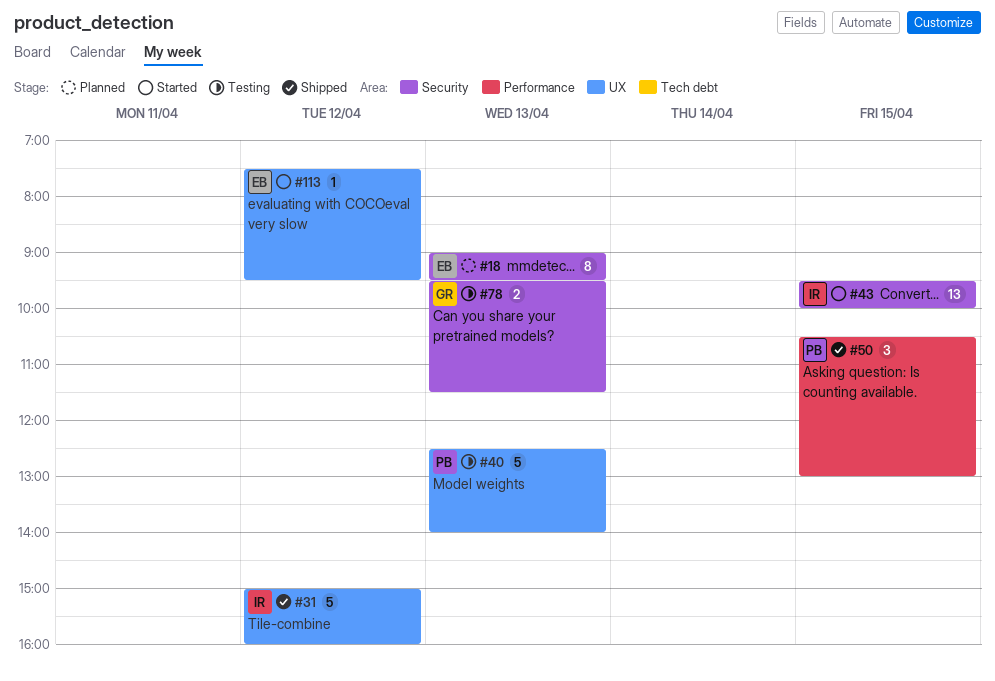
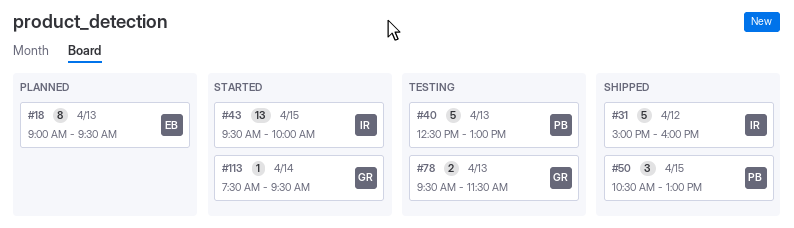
#40, ends: 14:00 -> 13:00
#113, owner: EB -> GR
#113, day: Apr 12 -> Apr 14

